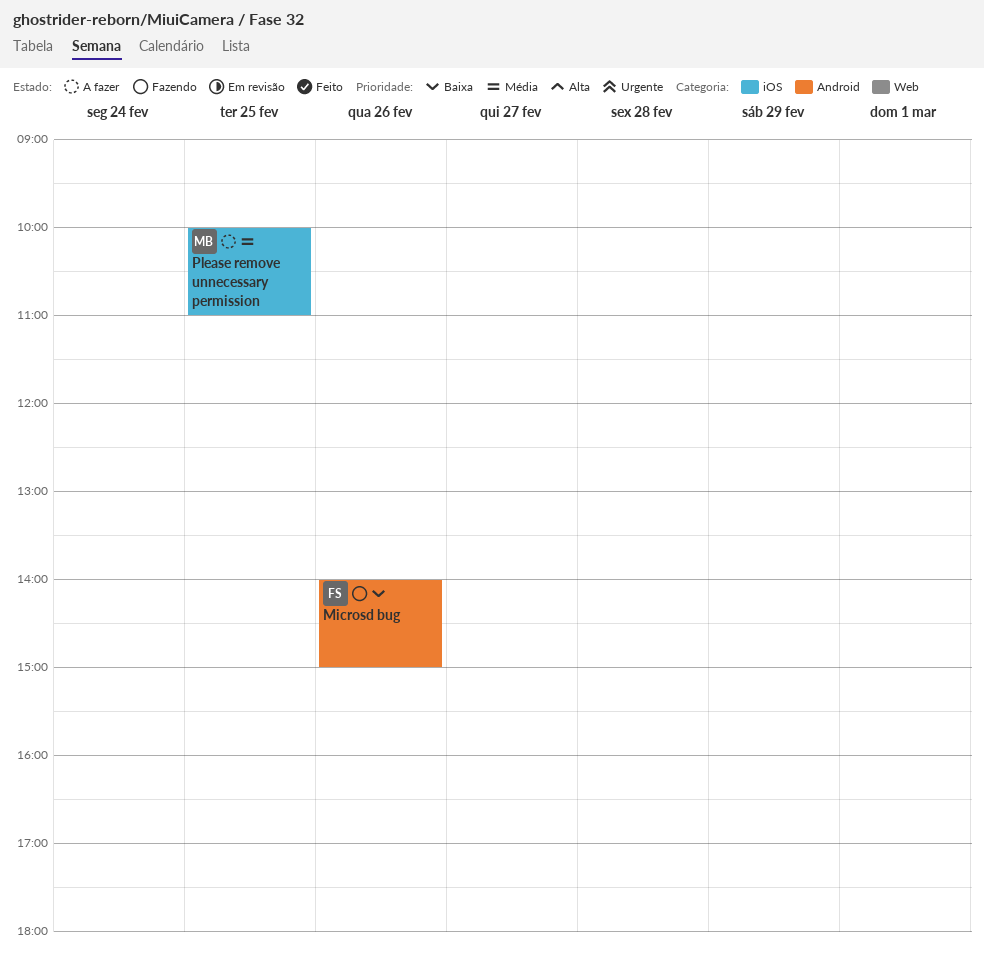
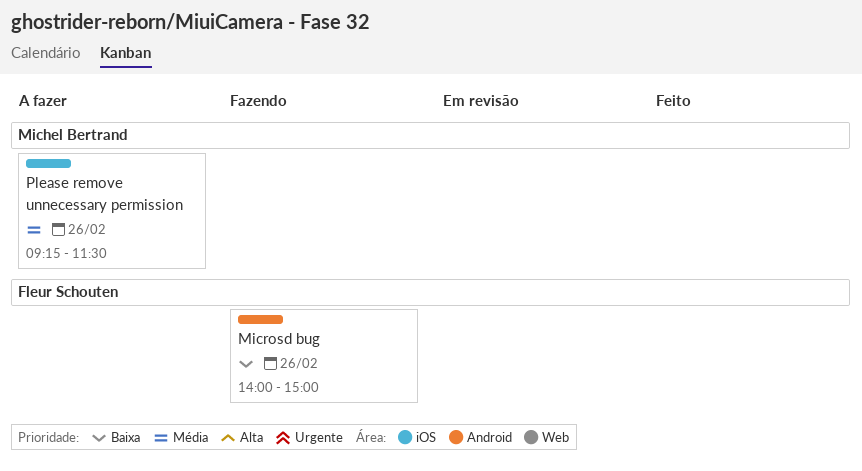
Please remove unnecessary permission, day: Feb 25 -> Feb 26
Please remove unnecessary permission, begins: 10:00 -> 09:15
Please remove unnecessary permission, ends: 11:00 -> 11:30

